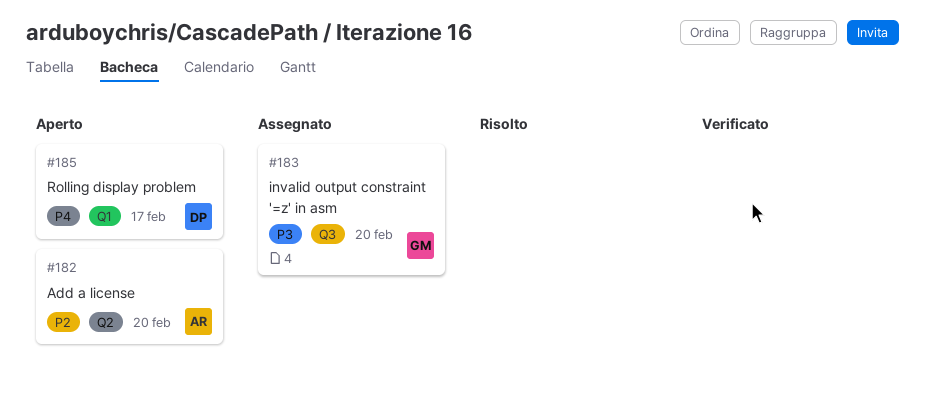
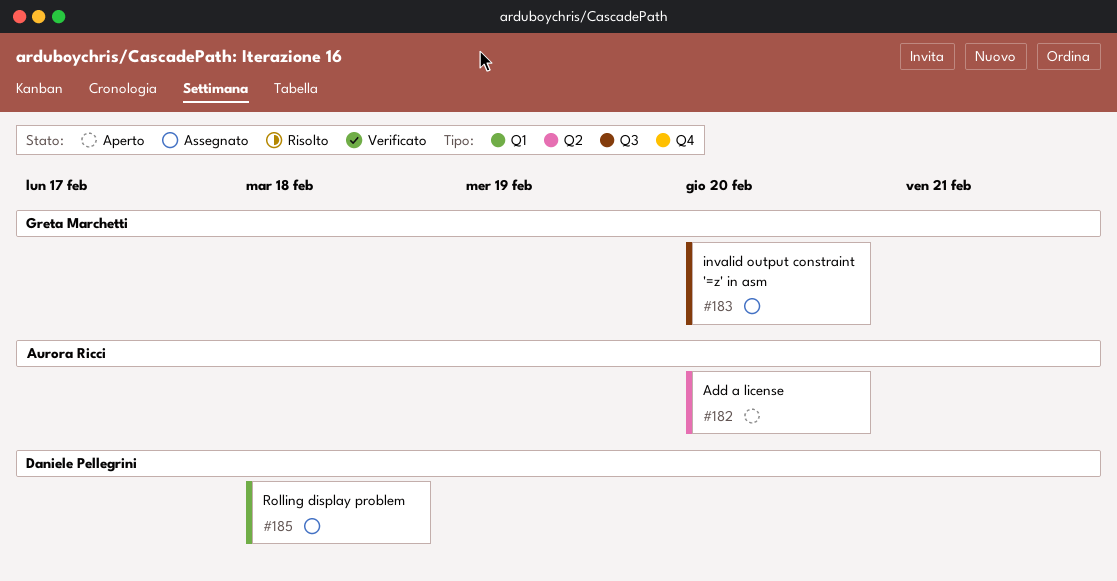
#185, status: Aperto -> Assegnato
#185, due: Feb 17 -> Feb 18

